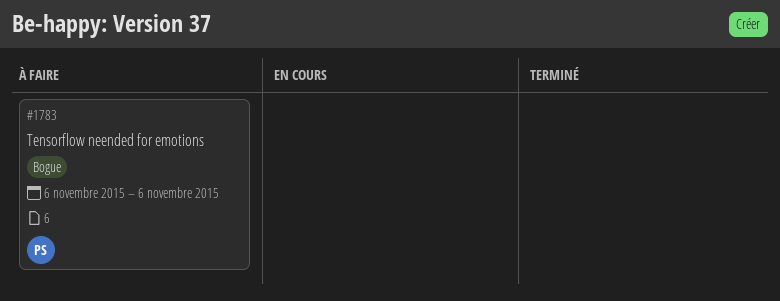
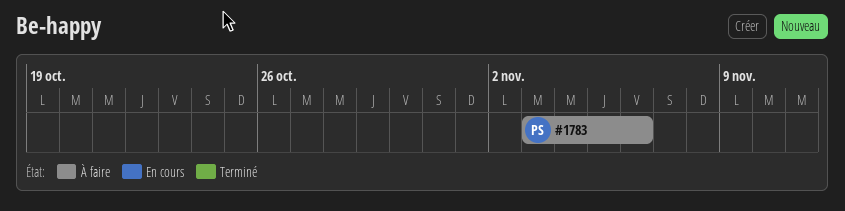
#1783, start: Nov 6 -> Nov 3

